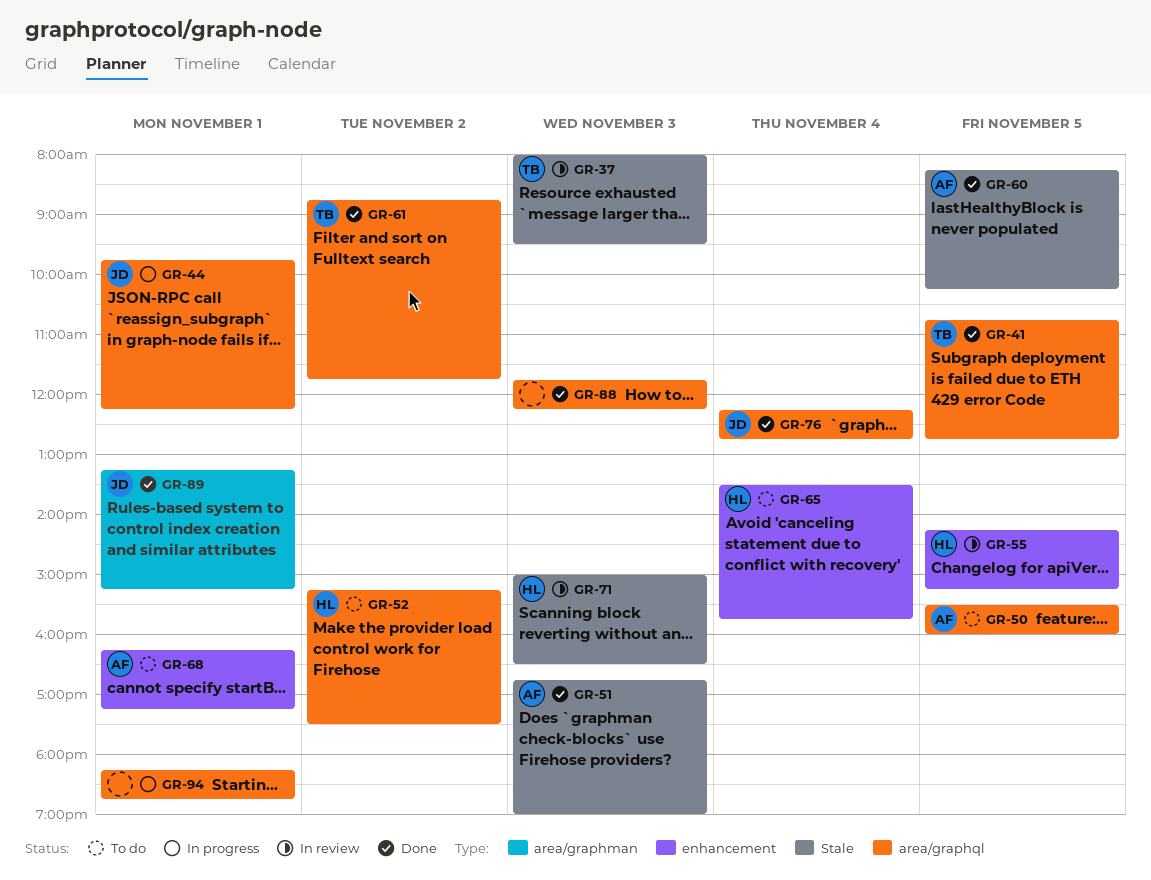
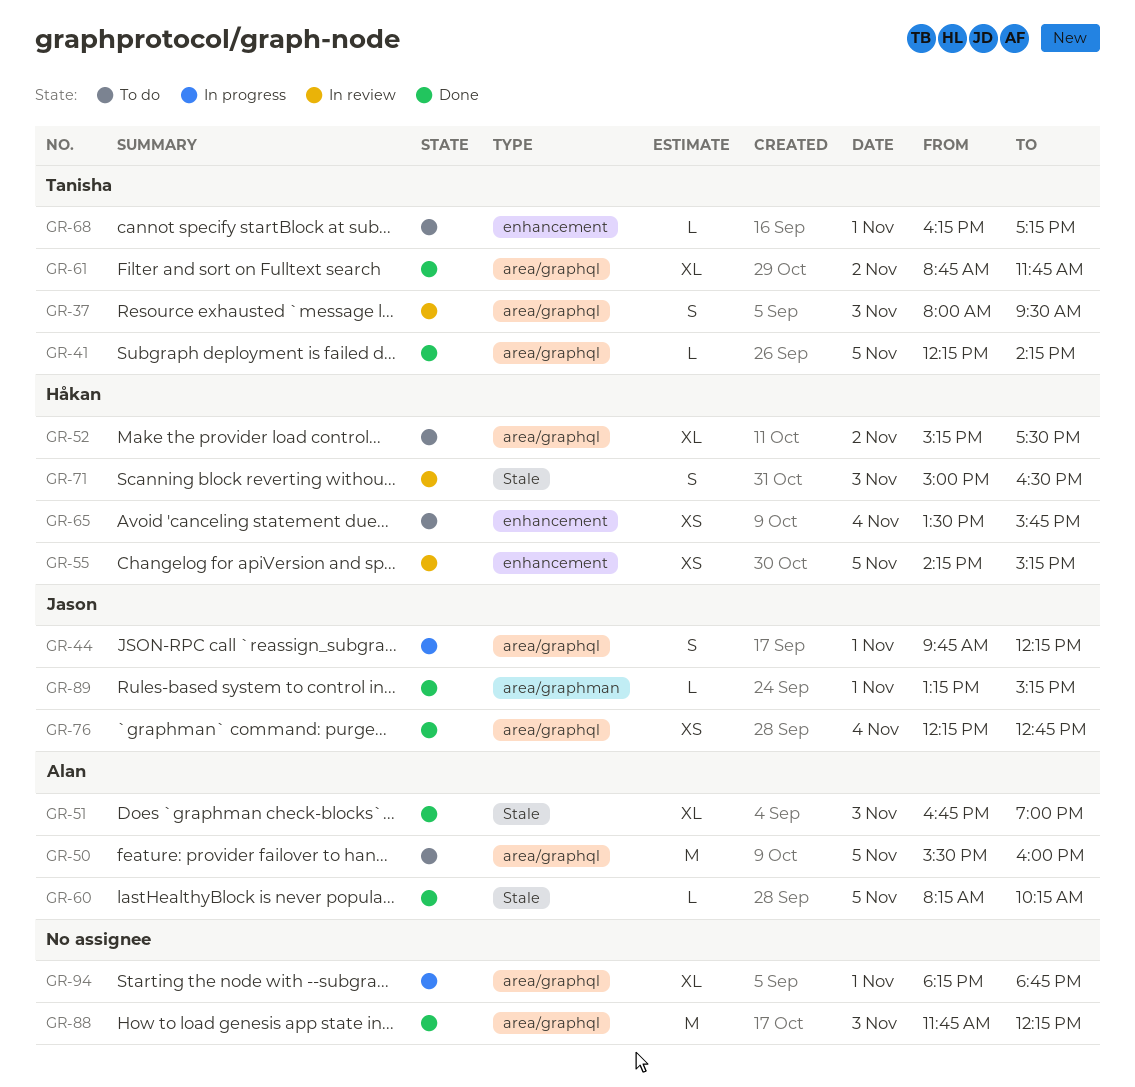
GR-37, label: Stale -> area/graphql
GR-41, begins: 10:45 -> 12:15
GR-41, ends: 12:45 -> 14:15
GR-68, owner: Alan -> Tanisha

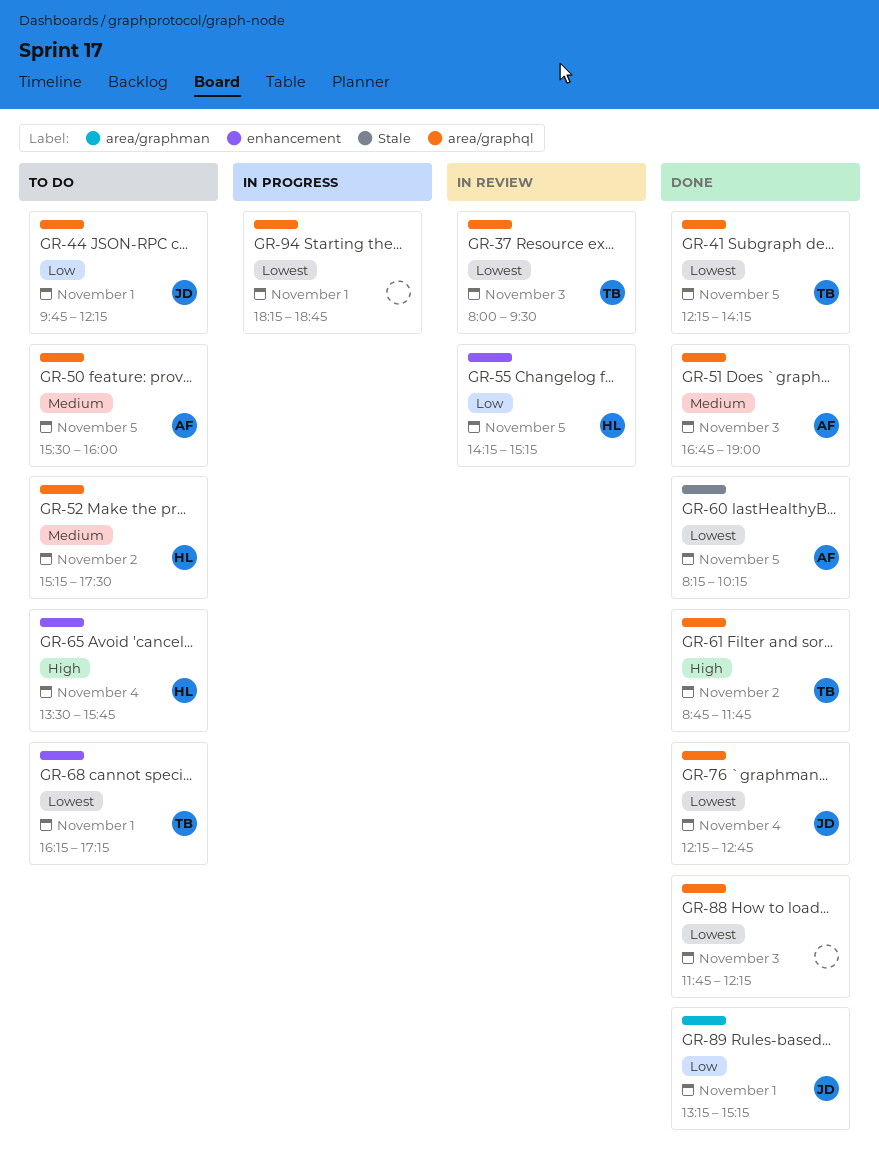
GR-44, status: In progress -> To do
GR-51, label: Stale -> area/graphql
GR-71: present -> none

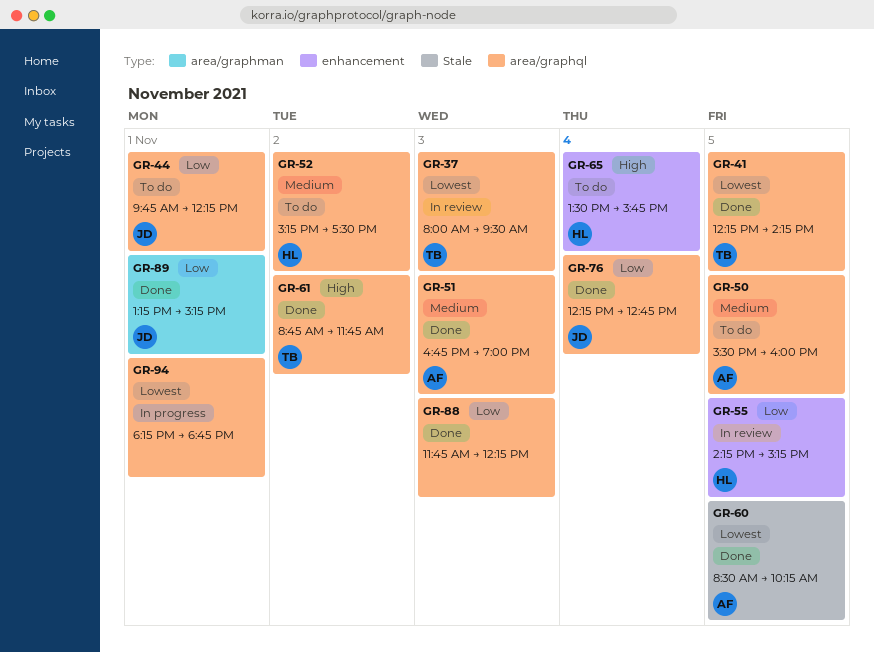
GR-60, begins: 08:15 -> 08:30
GR-68: present -> none
GR-76, priority: Lowest -> Low
GR-88, priority: Lowest -> Low

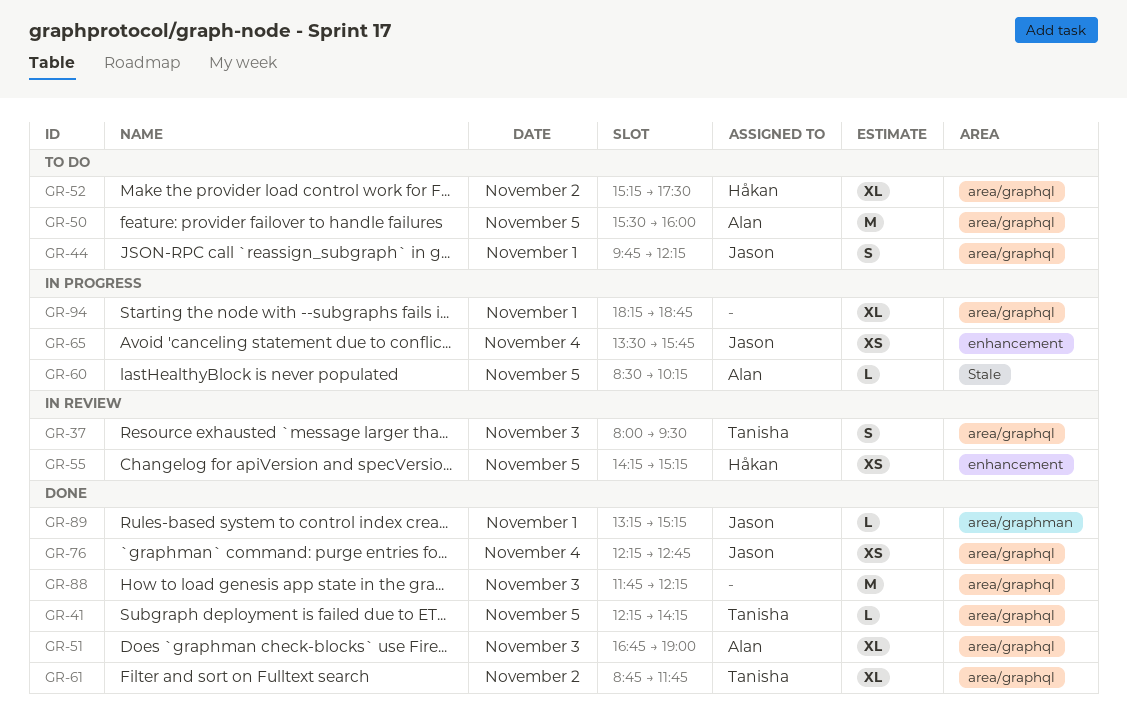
GR-60, status: Done -> In progress
GR-65, status: To do -> In progress
GR-65, owner: Håkan -> Jason

